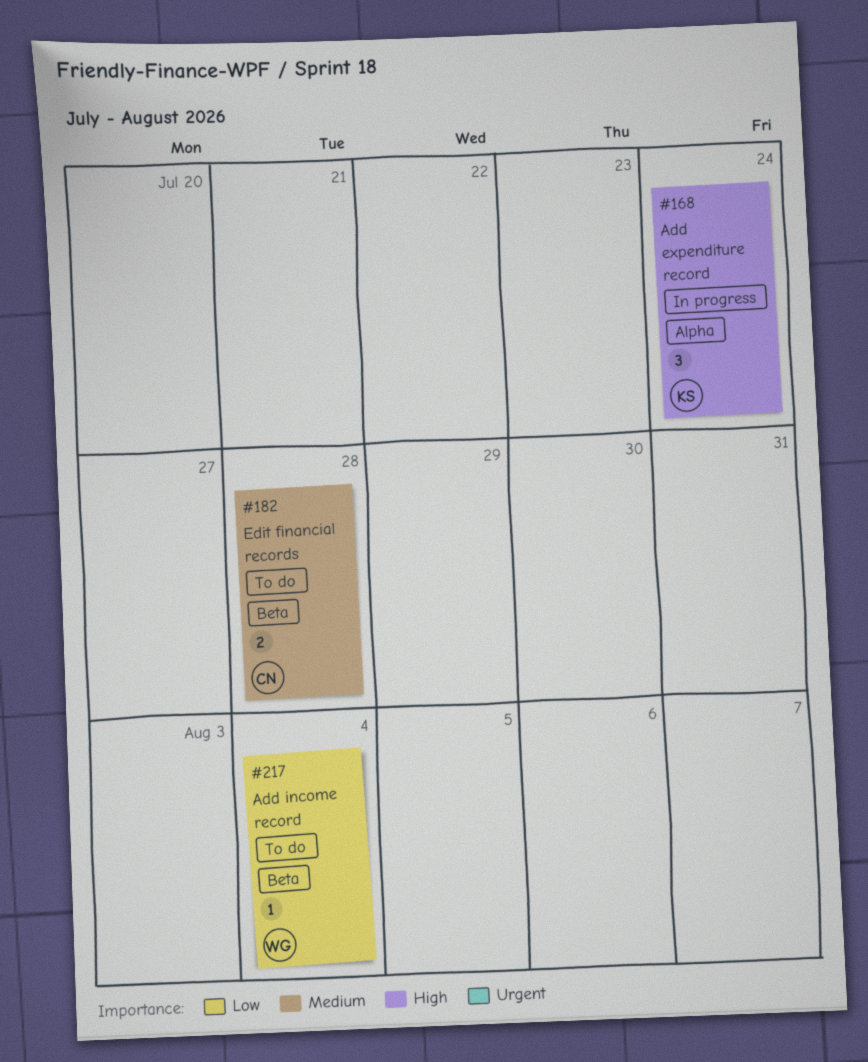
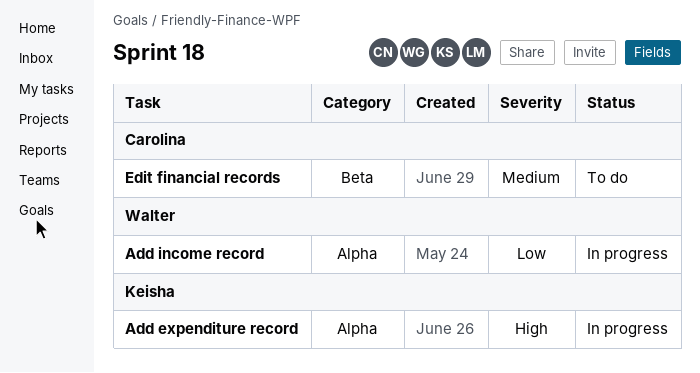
Add income record, status: To do -> In progress
Add income record, label: Beta -> Alpha

